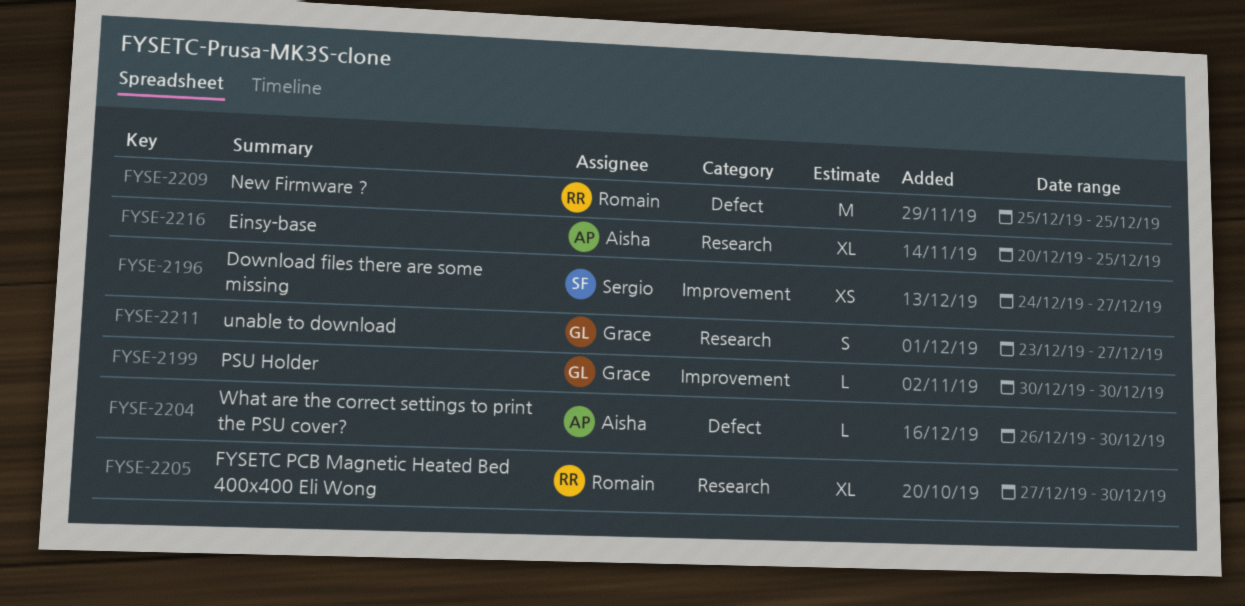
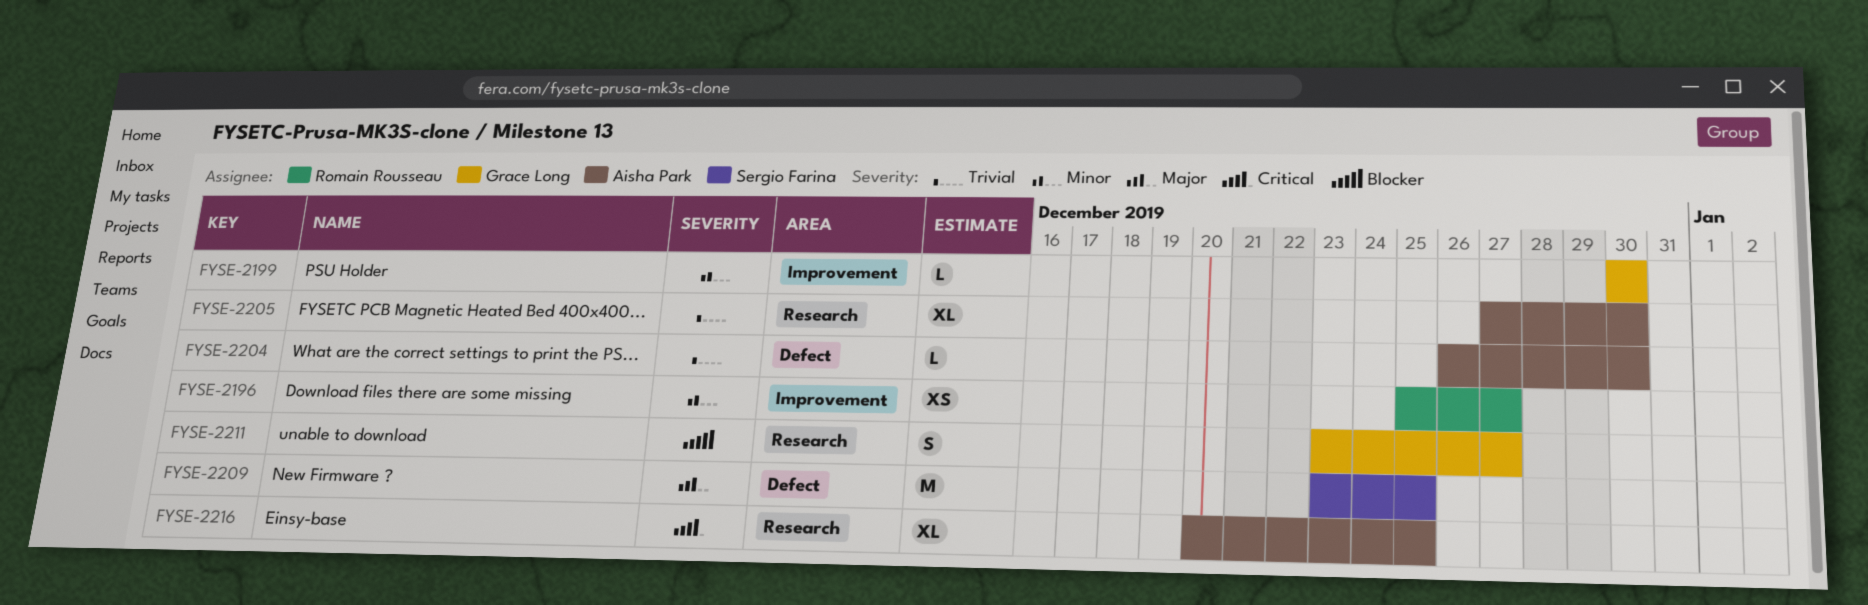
FYSE-2196, owner: Sergio Farina -> Romain Rousseau
FYSE-2196, start: Dec 24 -> Dec 25
FYSE-2205, owner: Romain Rousseau -> Aisha Park
FYSE-2209, owner: Romain Rousseau -> Sergio Farina
FYSE-2209, start: Dec 25 -> Dec 23

